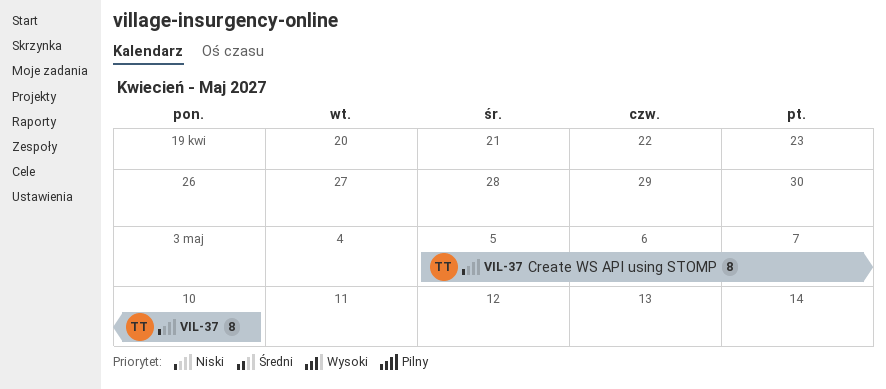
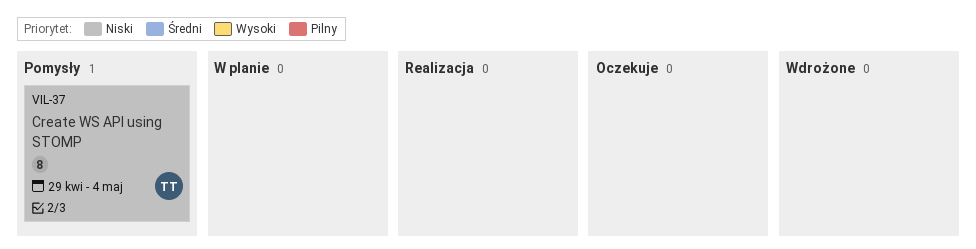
VIL-37, start: May 5 -> Apr 29
VIL-37, due: May 10 -> May 4

